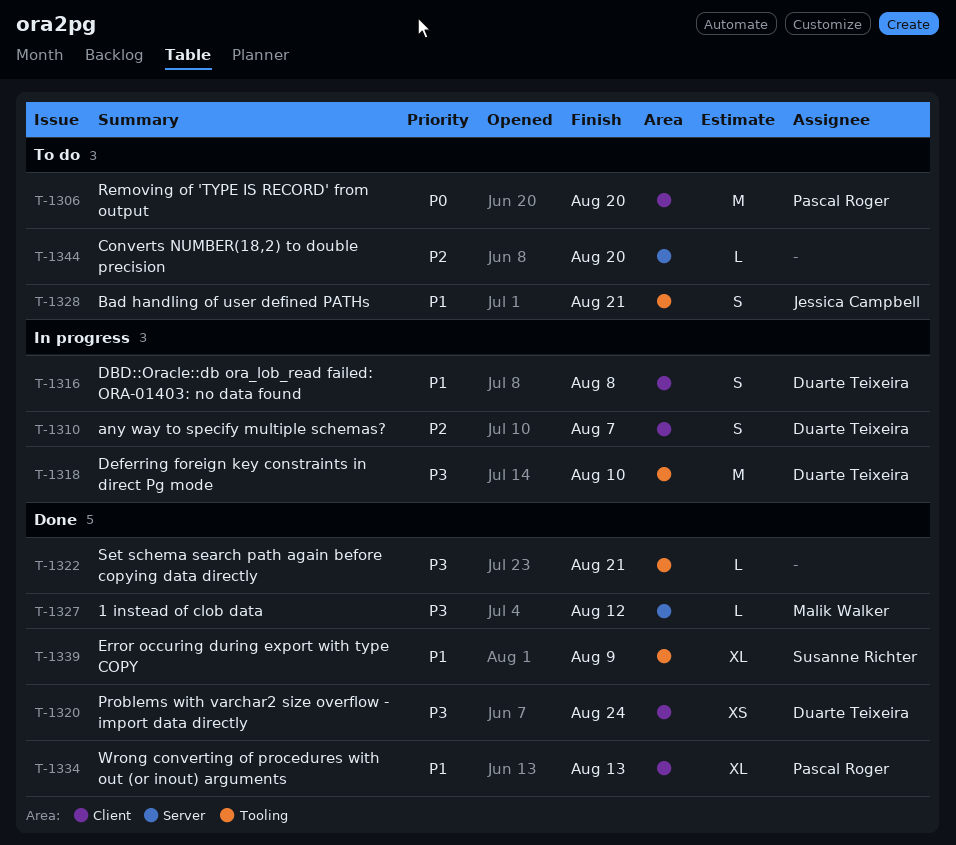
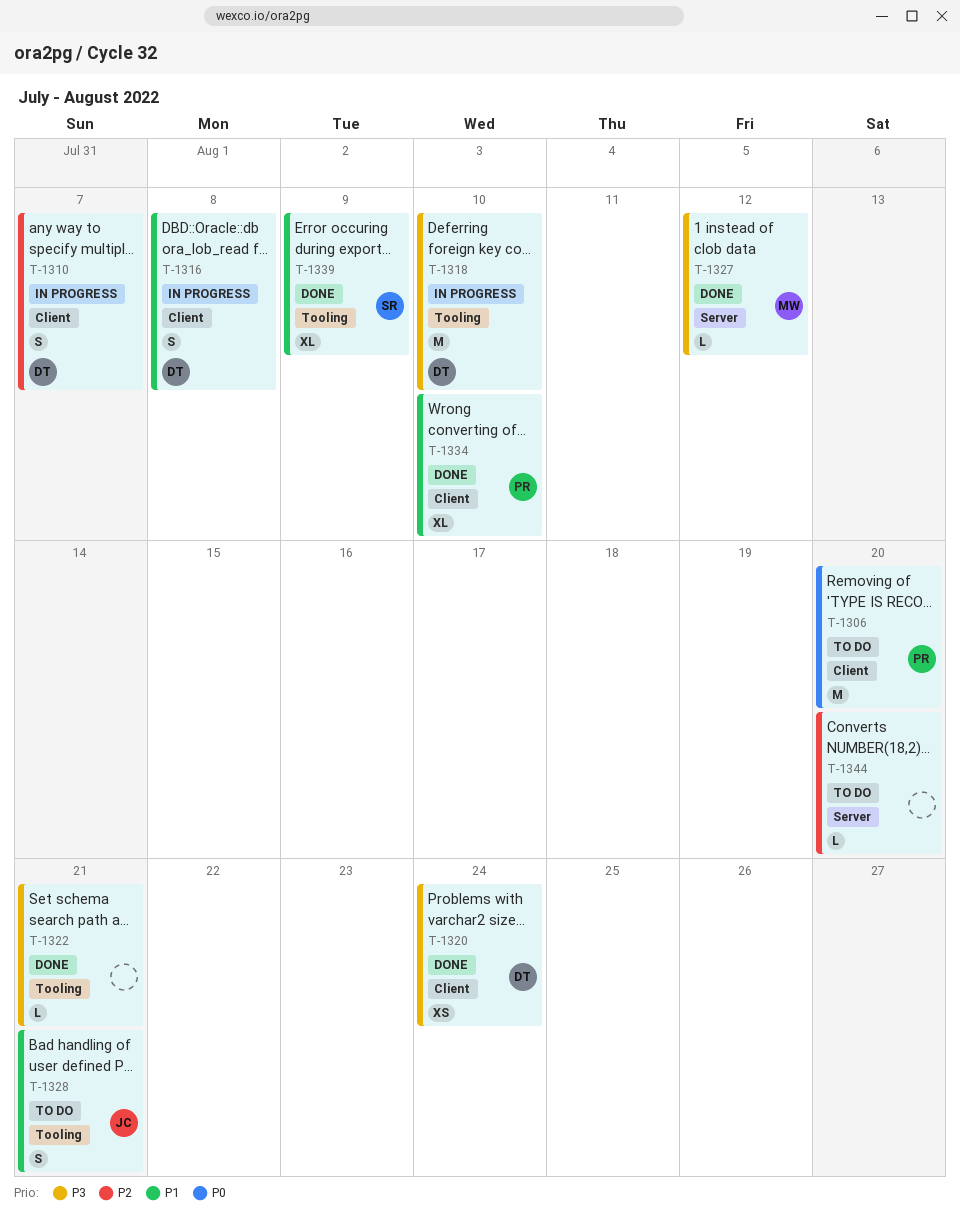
T-1334, due: Aug 13 -> Aug 10

